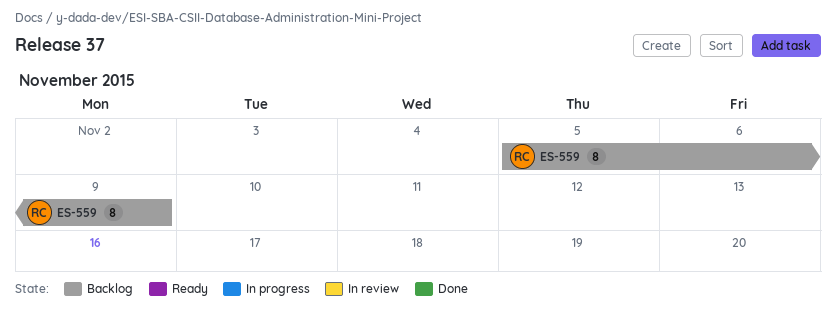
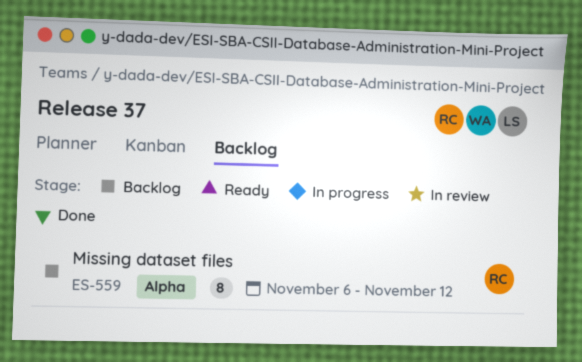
ES-559, start: Nov 5 -> Nov 6
ES-559, due: Nov 9 -> Nov 12

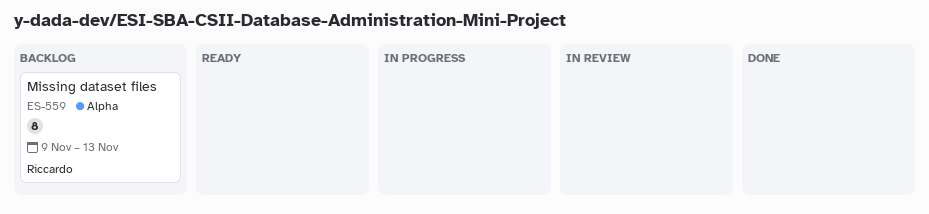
ES-559, start: Nov 6 -> Nov 9
ES-559, due: Nov 12 -> Nov 13

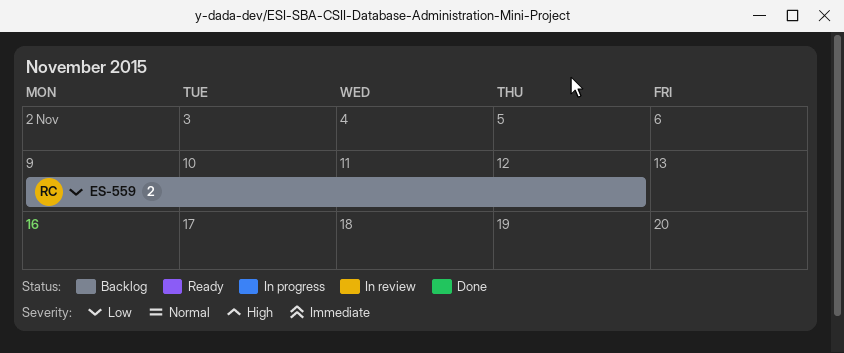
ES-559, estimate: 8 -> 2
ES-559, due: Nov 13 -> Nov 12

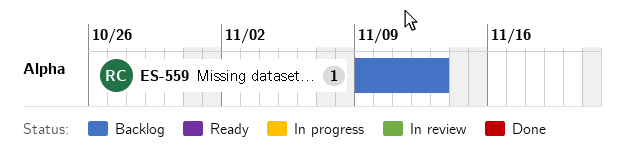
ES-559, estimate: 2 -> 1
ES-559, due: Nov 12 -> Nov 13

